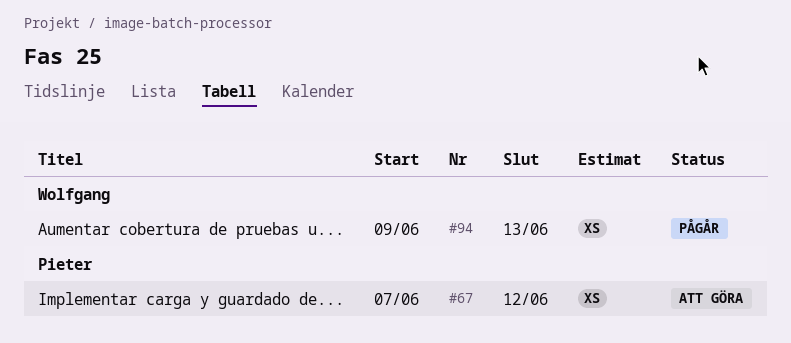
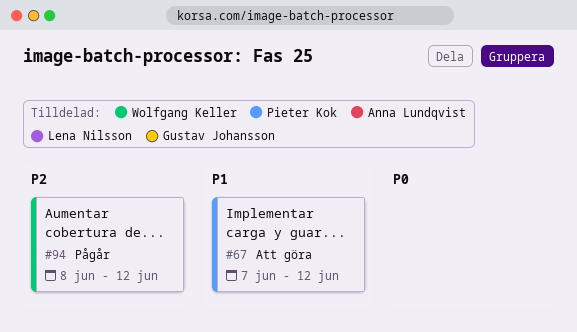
#94, start: Jun 9 -> Jun 8
#94, due: Jun 13 -> Jun 12

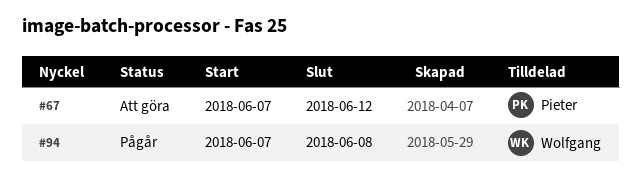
#94, start: Jun 8 -> Jun 7
#94, due: Jun 12 -> Jun 8

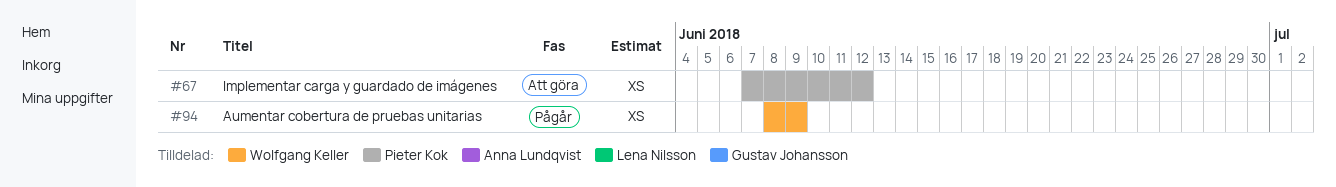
#94, start: Jun 7 -> Jun 8
#94, due: Jun 8 -> Jun 9

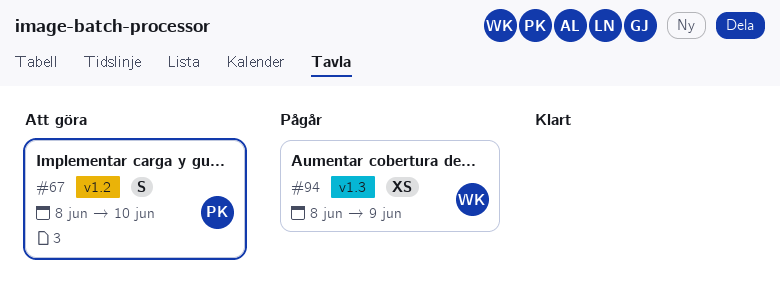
#67, estimate: XS -> S
#67, start: Jun 7 -> Jun 8
#67, due: Jun 12 -> Jun 10

